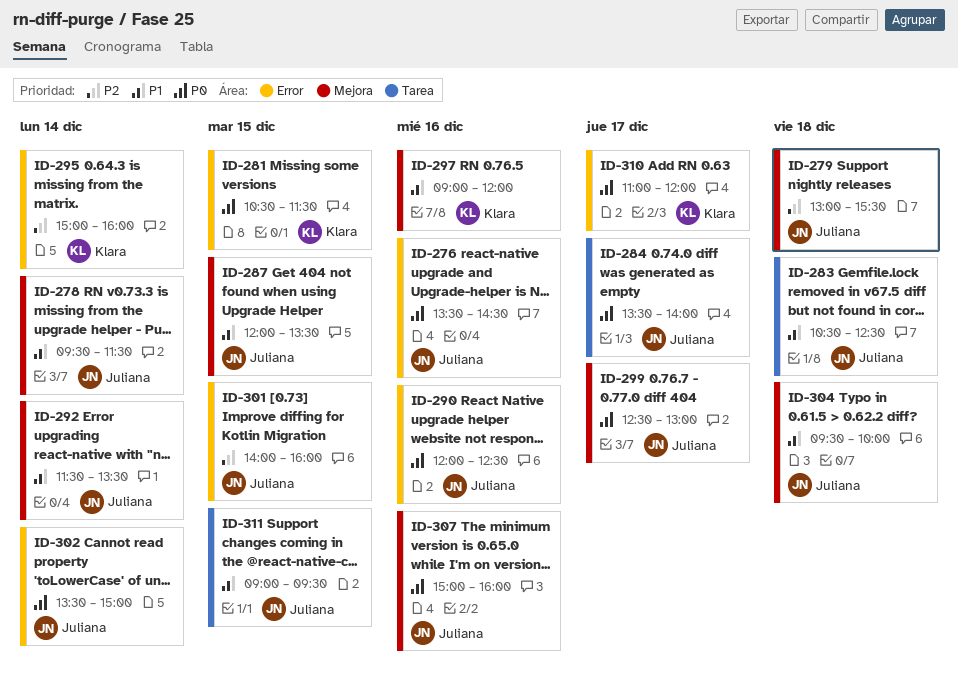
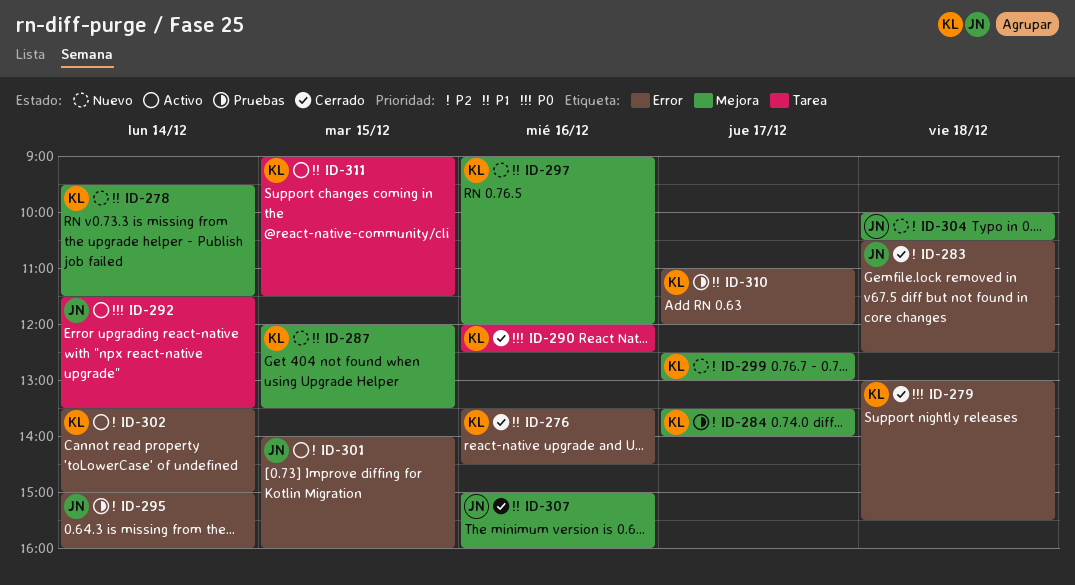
ID-276, owner: Juliana -> Klara
ID-276, priority: P0 -> P1
ID-278, owner: Juliana -> Klara
ID-279, owner: Juliana -> Klara
ID-279, priority: P2 -> P0
ID-279, label: Mejora -> Error
ID-281: present -> none
ID-283, priority: P1 -> P2
ID-283, label: Tarea -> Error
ID-284, owner: Juliana -> Klara
ID-284, priority: P0 -> P2
ID-284, label: Tarea -> Mejora
ID-287, owner: Juliana -> Klara
ID-290, owner: Juliana -> Klara
ID-290, label: Error -> Tarea
ID-292, priority: P1 -> P0
ID-292, label: Mejora -> Tarea
ID-295, owner: Klara -> Juliana
ID-299, owner: Juliana -> Klara
ID-299, priority: P0 -> P2
ID-302, owner: Juliana -> Klara
ID-302, priority: P0 -> P2
ID-304, priority: P1 -> P2
ID-304, begins: 09:30 -> 10:00
ID-304, ends: 10:00 -> 10:30
ID-307, priority: P0 -> P1
ID-310, priority: P0 -> P1
ID-311, owner: Juliana -> Klara
ID-311, ends: 09:30 -> 11:30

